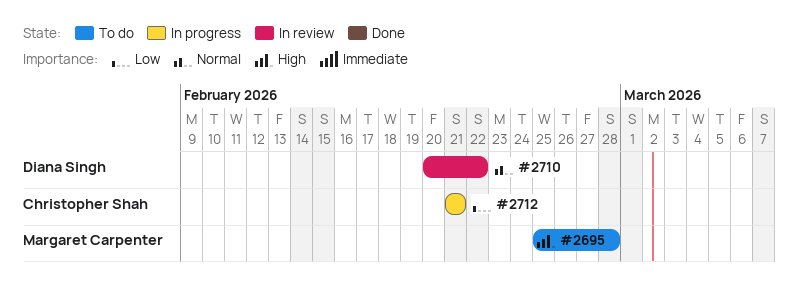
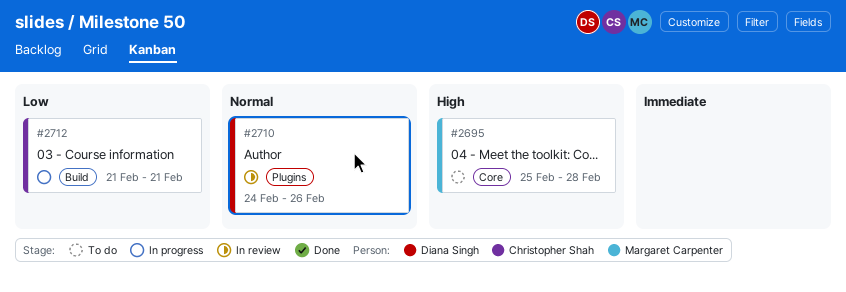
#2710, start: Feb 20 -> Feb 24
#2710, due: Feb 22 -> Feb 26

